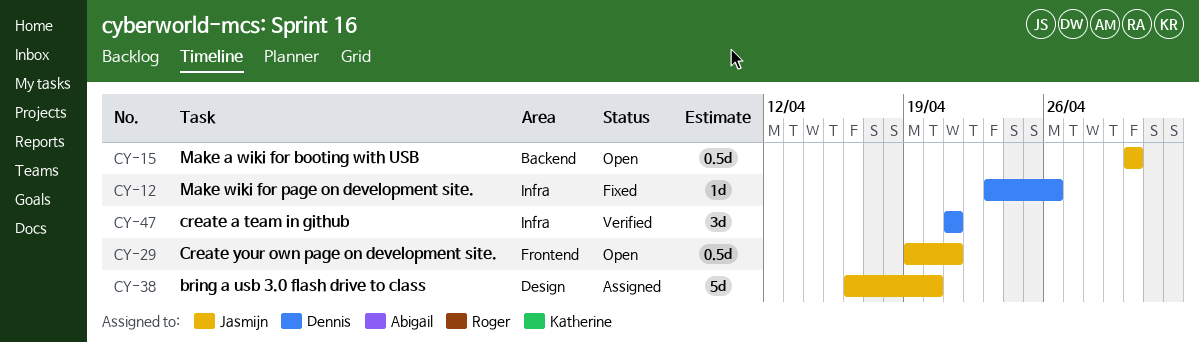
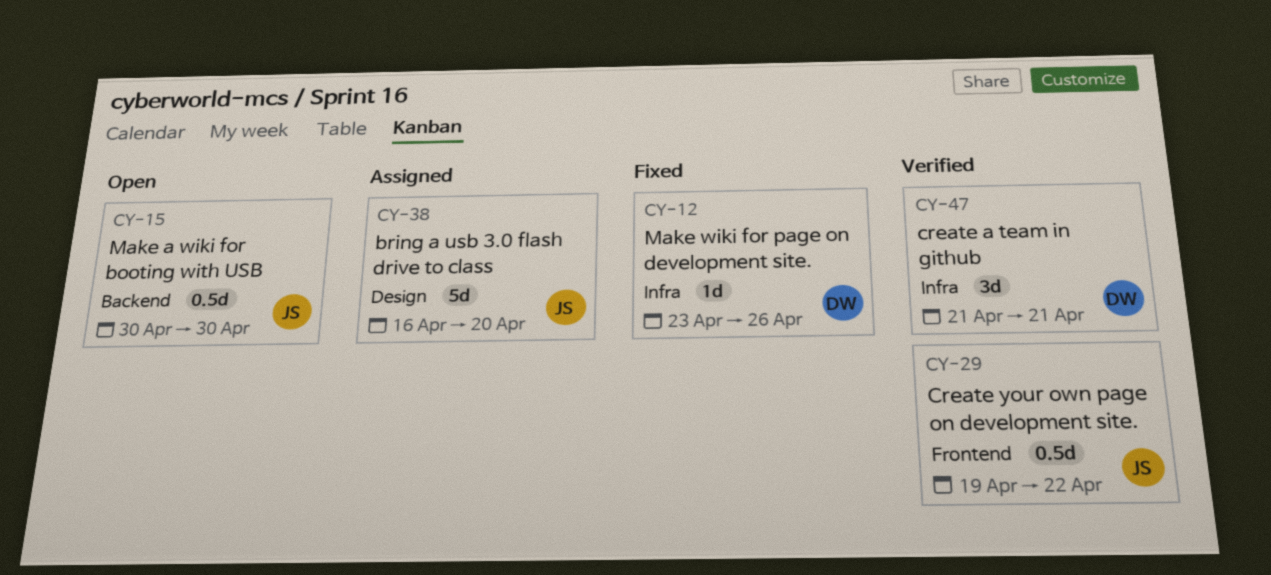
CY-29, status: Open -> Verified
CY-29, due: Apr 21 -> Apr 22

